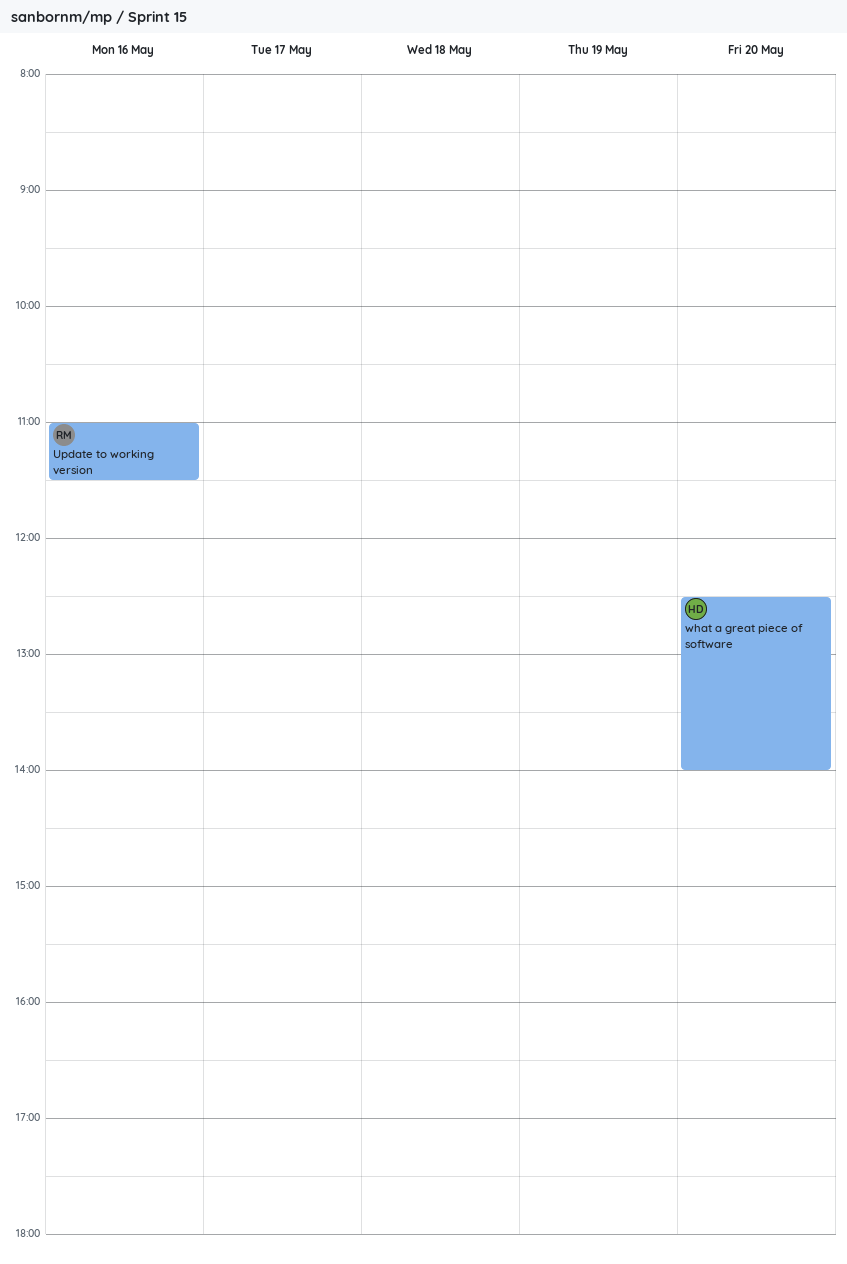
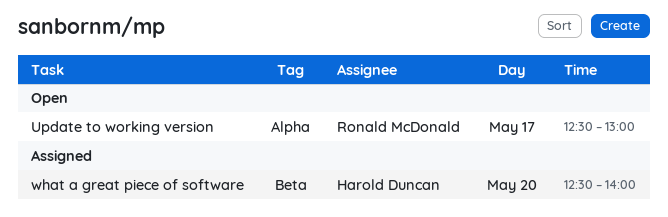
Update to working version, day: May 16 -> May 17
Update to working version, begins: 11:00 -> 12:30
Update to working version, ends: 11:30 -> 13:00

